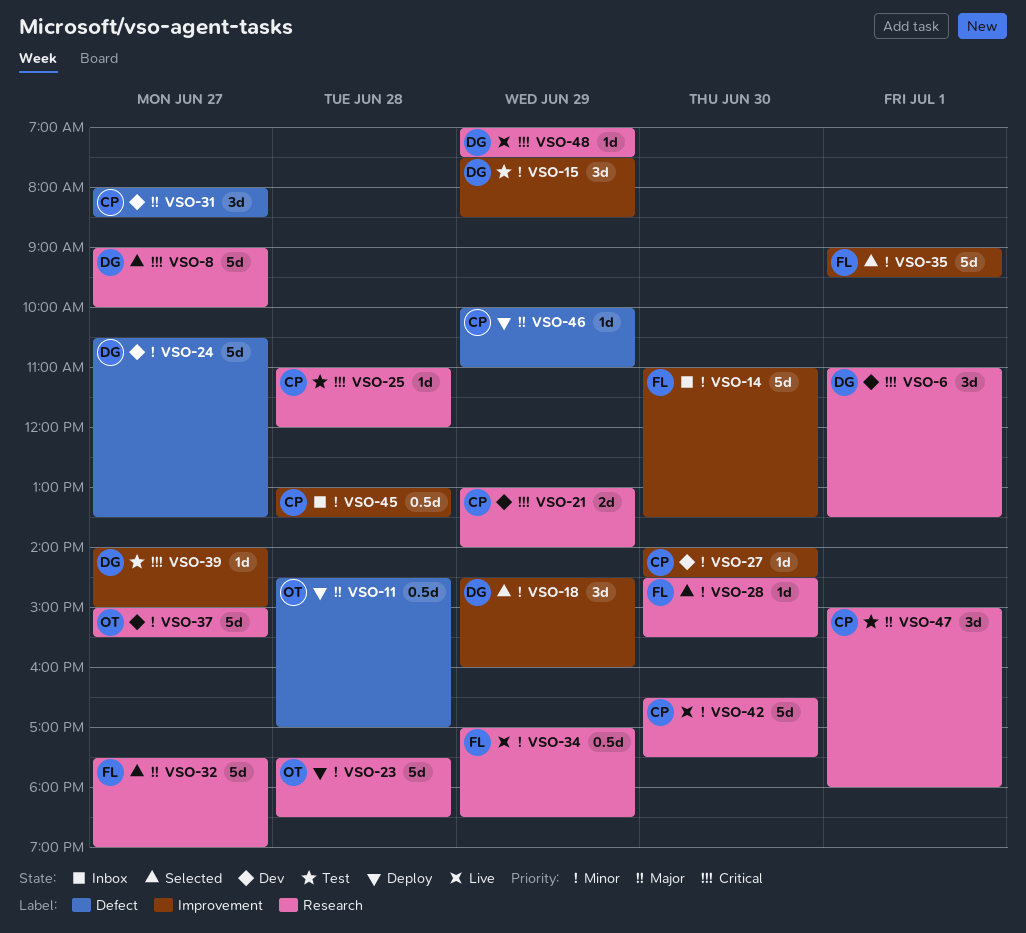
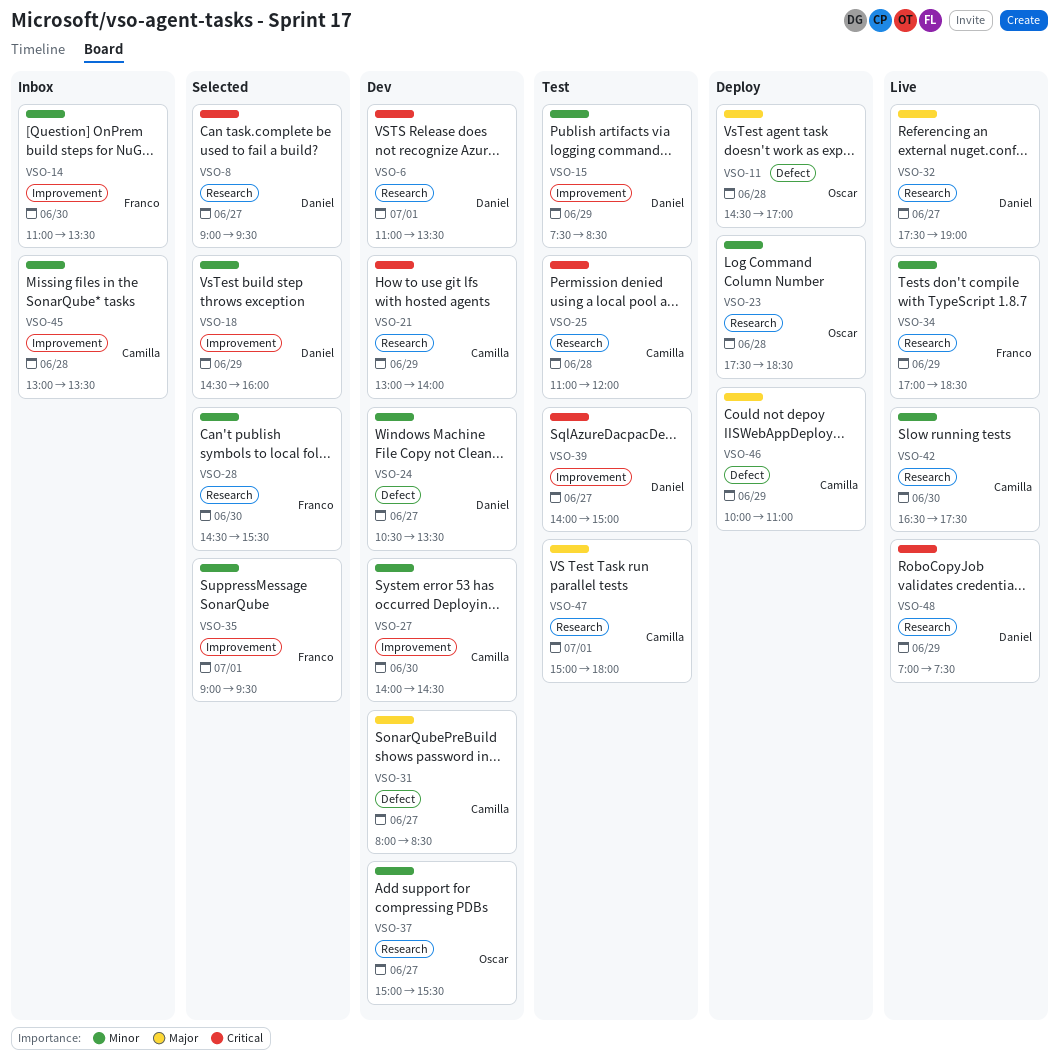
VSO-8, ends: 10:00 -> 09:30
VSO-32, status: Selected -> Live
VSO-32, owner: Franco -> Daniel

